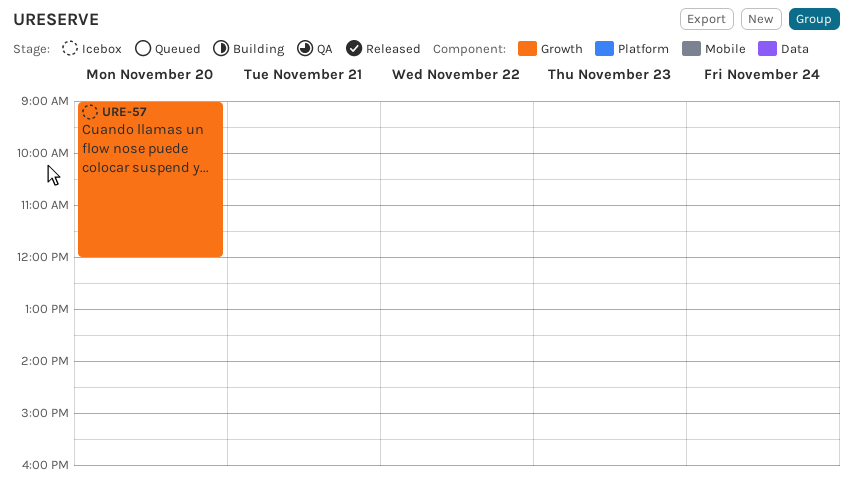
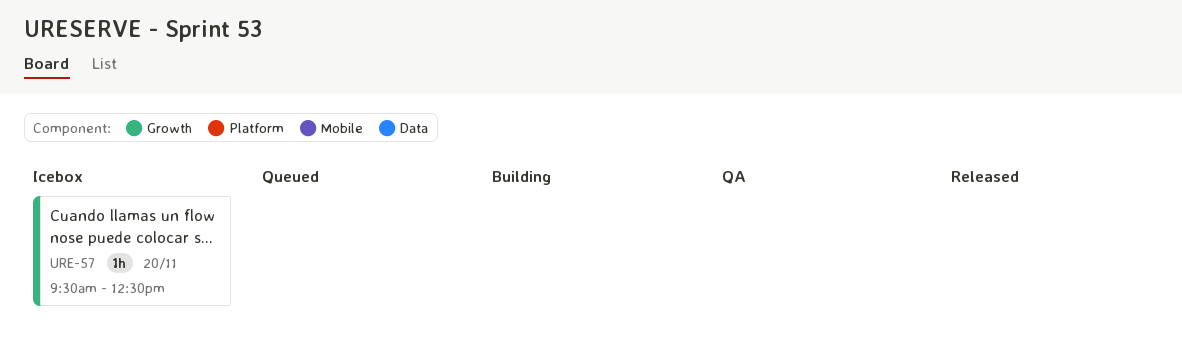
URE-57, begins: 09:00 -> 09:30
URE-57, ends: 12:00 -> 12:30

